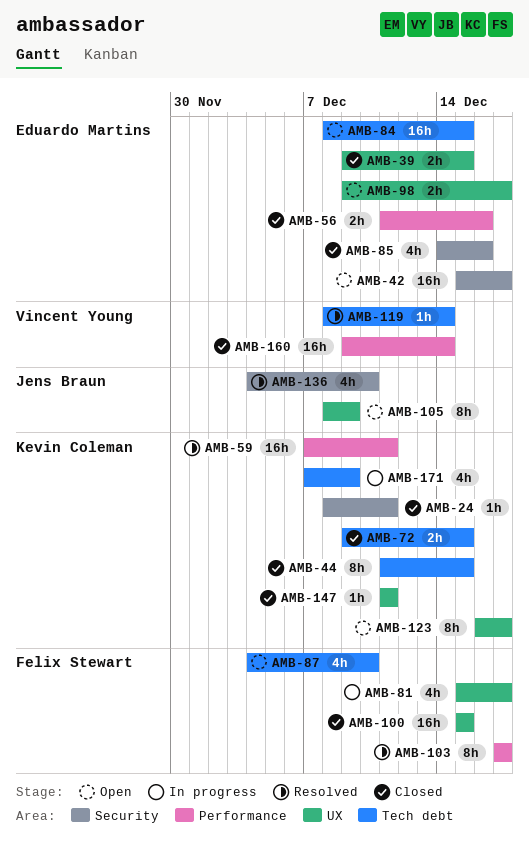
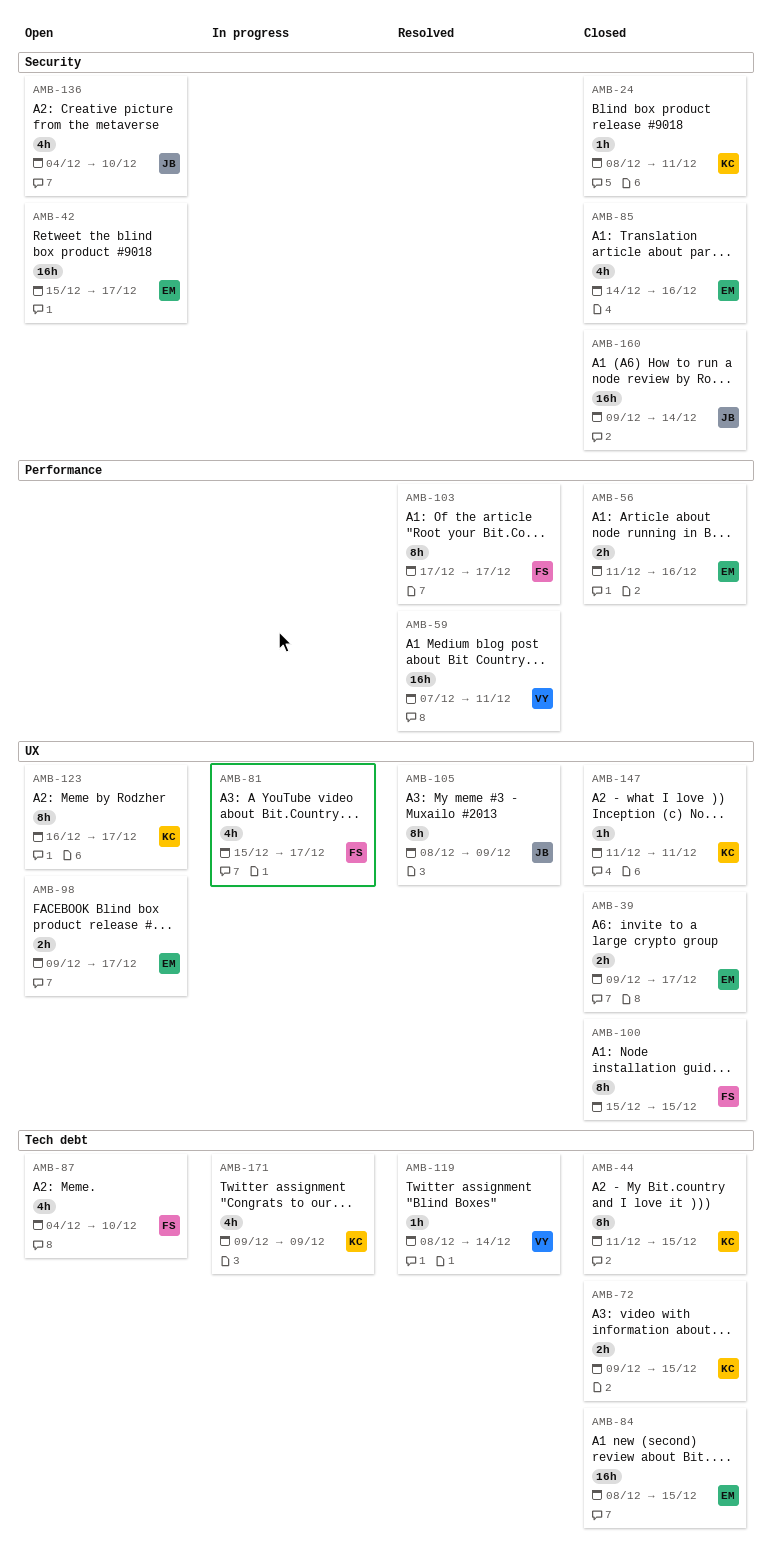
AMB-39, due: Dec 15 -> Dec 17
AMB-59, owner: Kevin Coleman -> Vincent Young
AMB-84, status: Open -> Closed
AMB-100, estimate: 16h -> 8h
AMB-105, status: Open -> Resolved
AMB-136, status: Resolved -> Open
AMB-160, owner: Vincent Young -> Jens Braun
AMB-160, label: Performance -> Security
AMB-171, start: Dec 7 -> Dec 9

